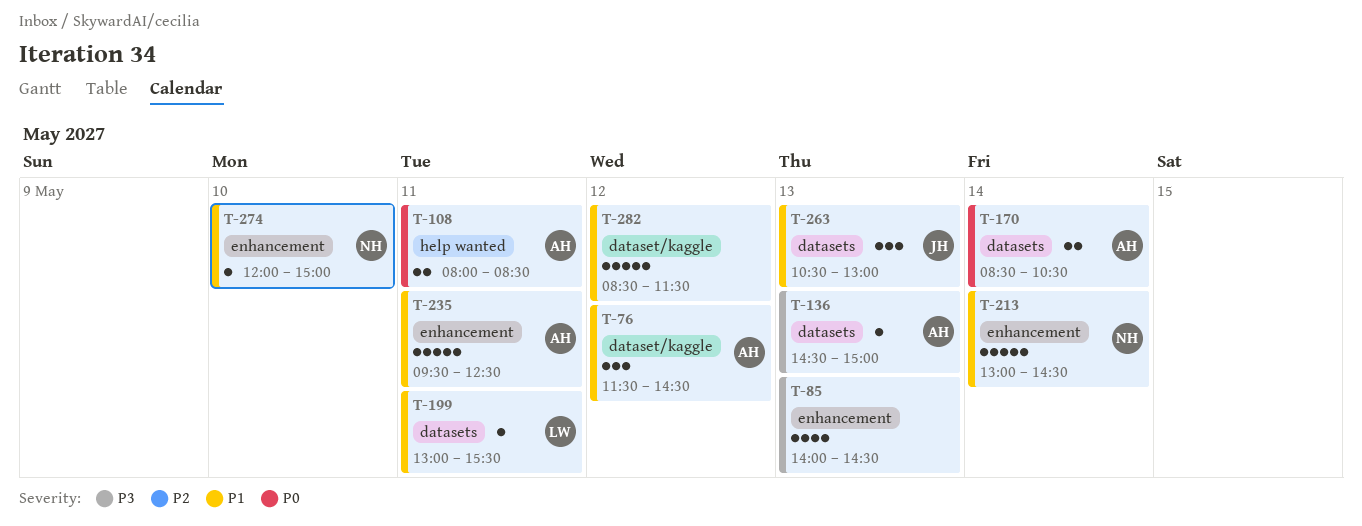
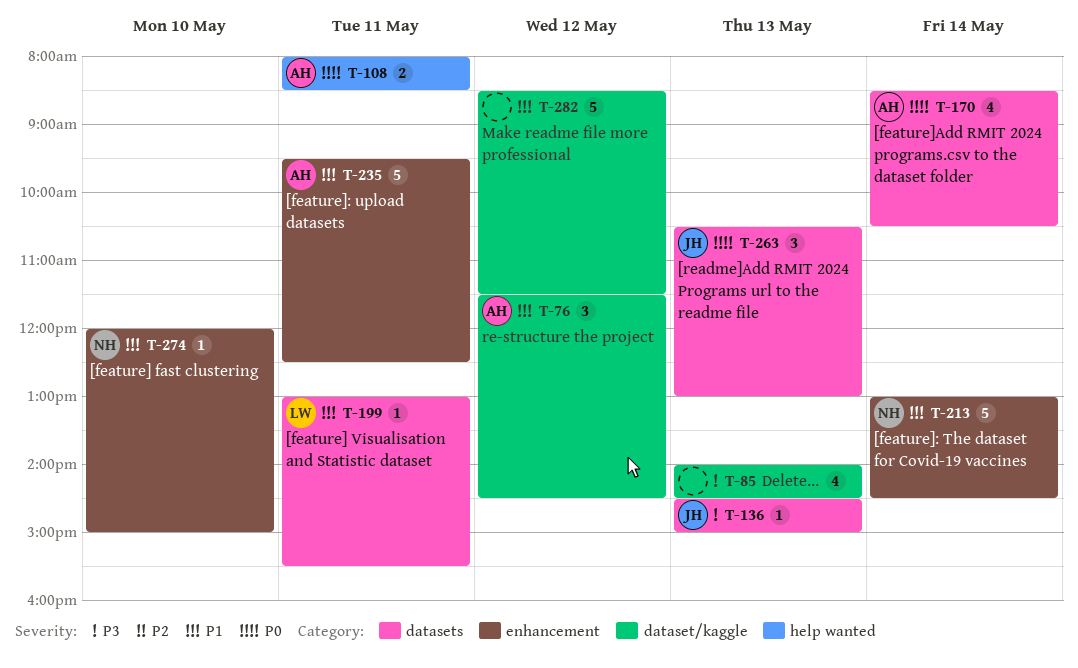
T-85, label: enhancement -> dataset/kaggle
T-136, owner: AH -> JH
T-170, estimate: 2 -> 4
T-263, priority: P1 -> P0

